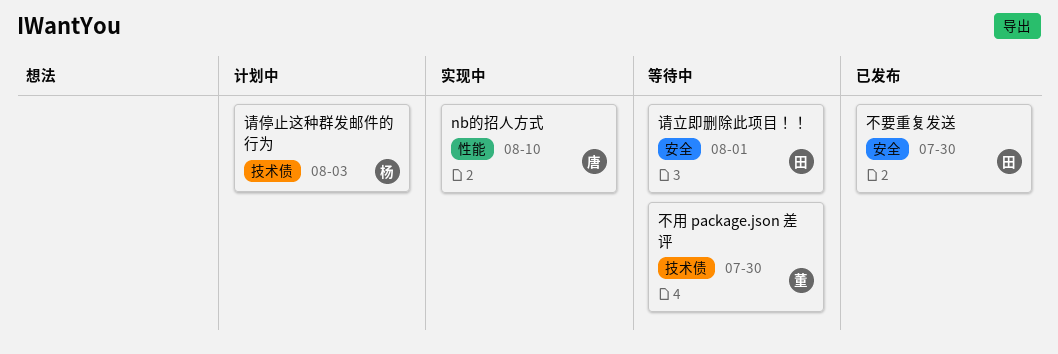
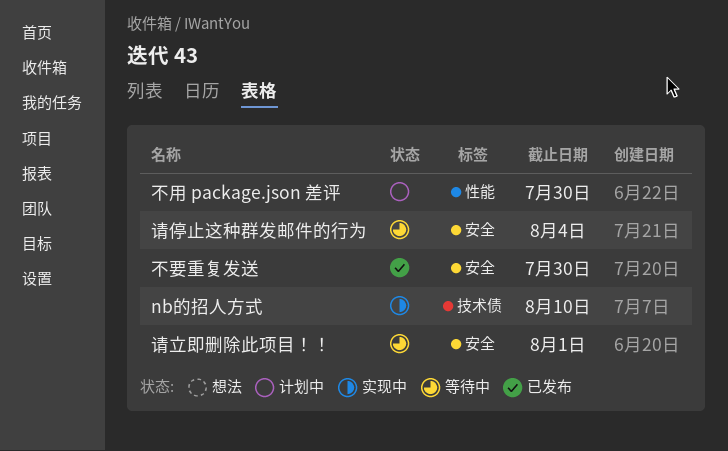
nb的招人方式, label: 性能 -> 技术债
不用 package.json 差评, status: 等待中 -> 计划中
不用 package.json 差评, label: 技术债 -> 性能
请停止这种群发邮件的行为, status: 计划中 -> 等待中
请停止这种群发邮件的行为, label: 技术债 -> 安全
请停止这种群发邮件的行为, due: Aug 3 -> Aug 4

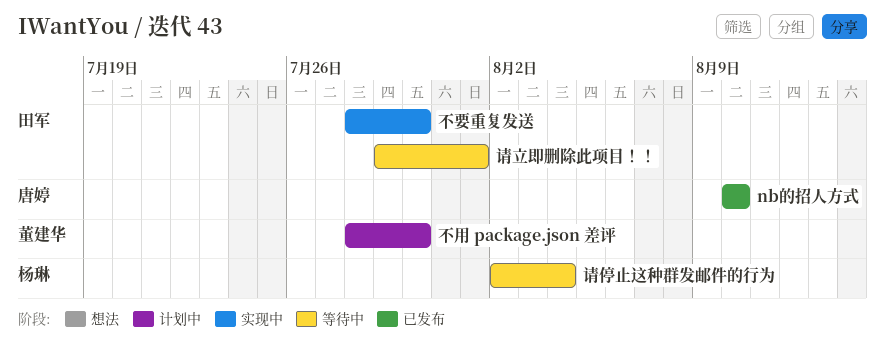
nb的招人方式, status: 实现中 -> 已发布
不要重复发送, status: 已发布 -> 实现中

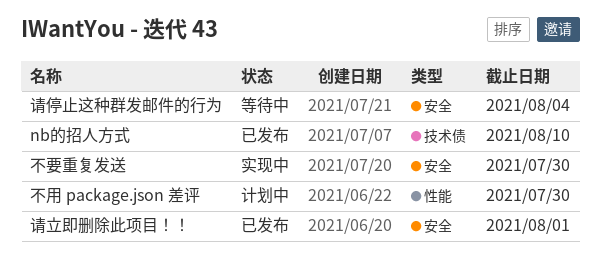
请立即删除此项目！！, status: 等待中 -> 已发布

